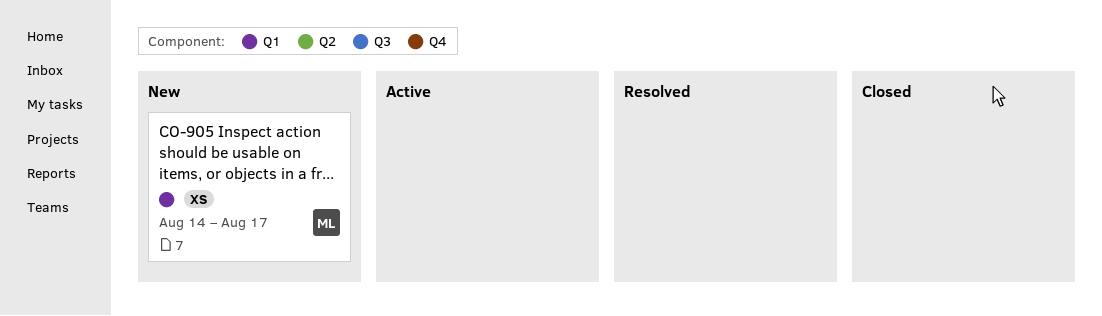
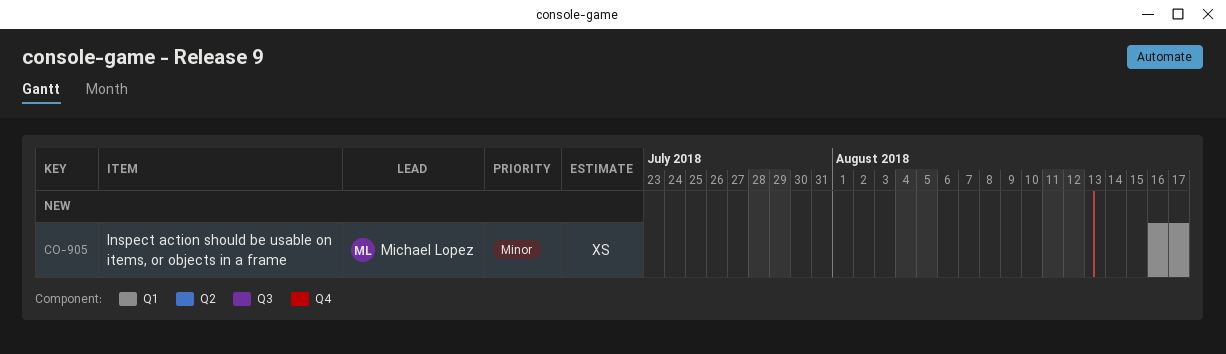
CO-905, start: Aug 14 -> Aug 16

